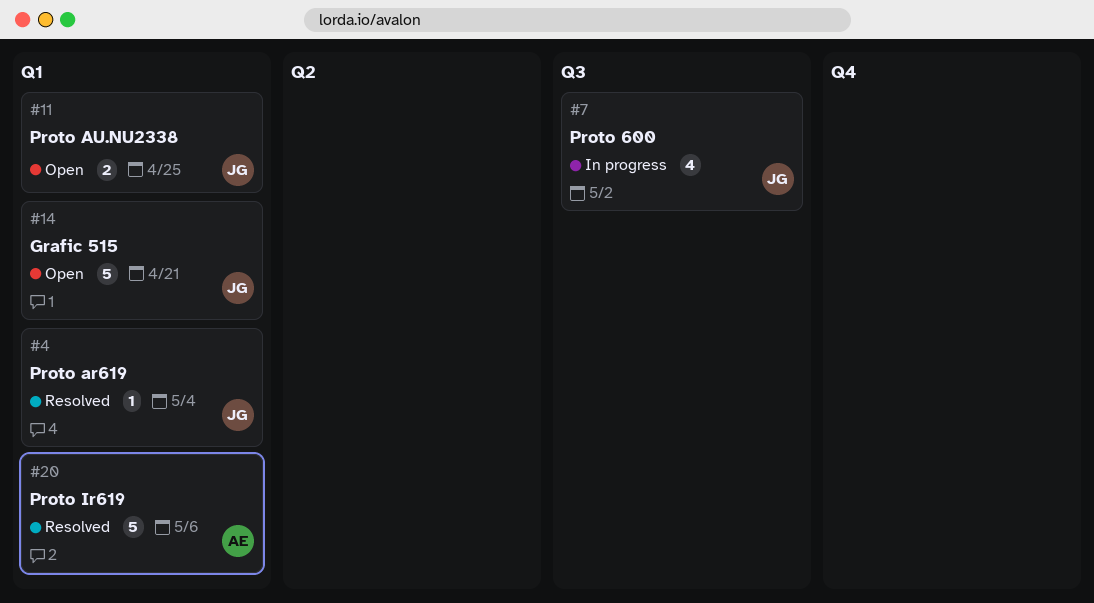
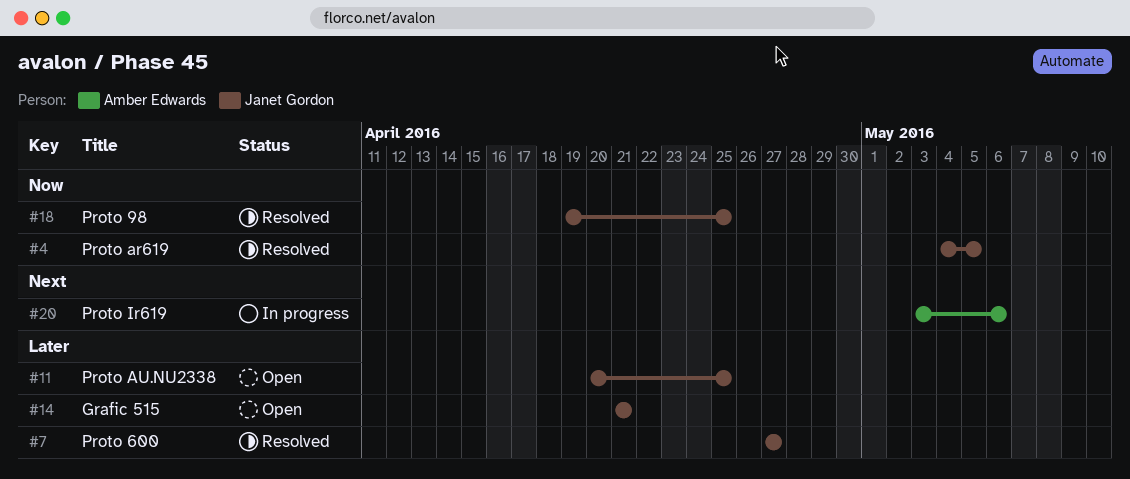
#4, due: May 4 -> May 5
#7, status: In progress -> Resolved
#7, due: May 2 -> Apr 27
#18: none -> present
#20, status: Resolved -> In progress

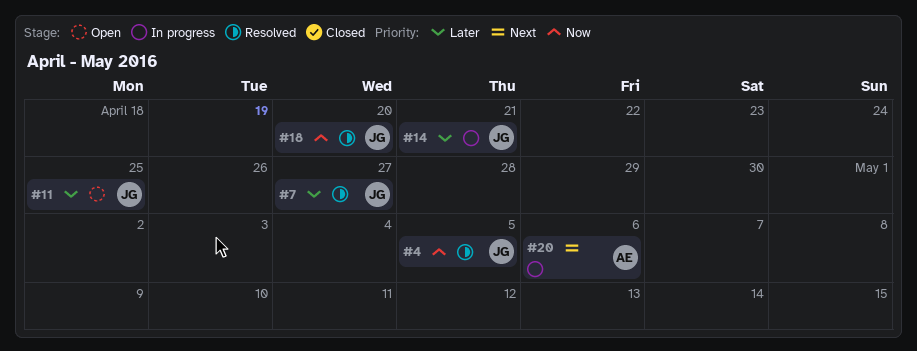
#14, status: Open -> In progress
#18, due: Apr 25 -> Apr 20

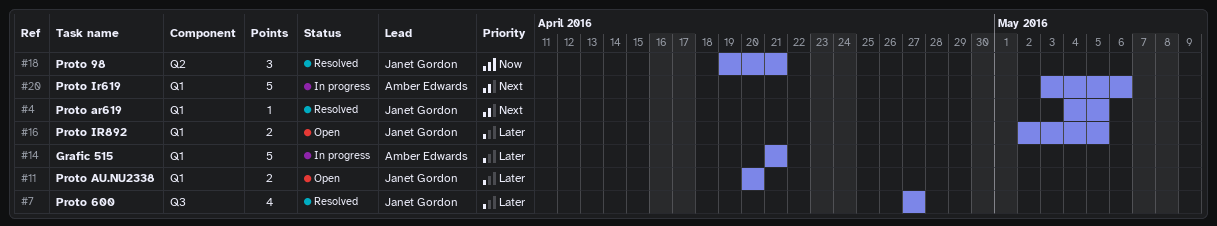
#4, priority: Now -> Next
#11, due: Apr 25 -> Apr 20
#14, owner: Janet Gordon -> Amber Edwards
#16: none -> present
#18, due: Apr 20 -> Apr 21

